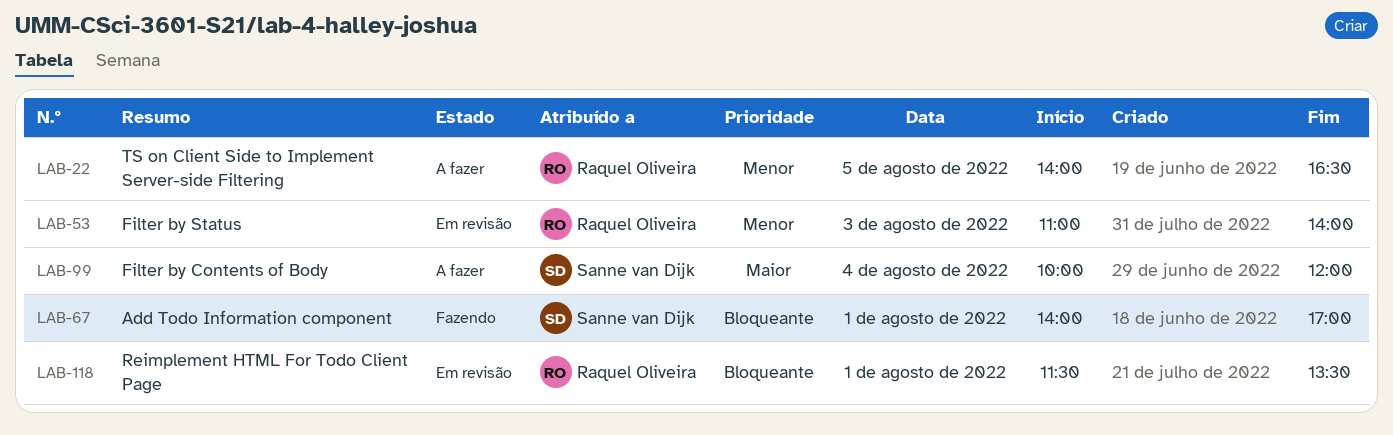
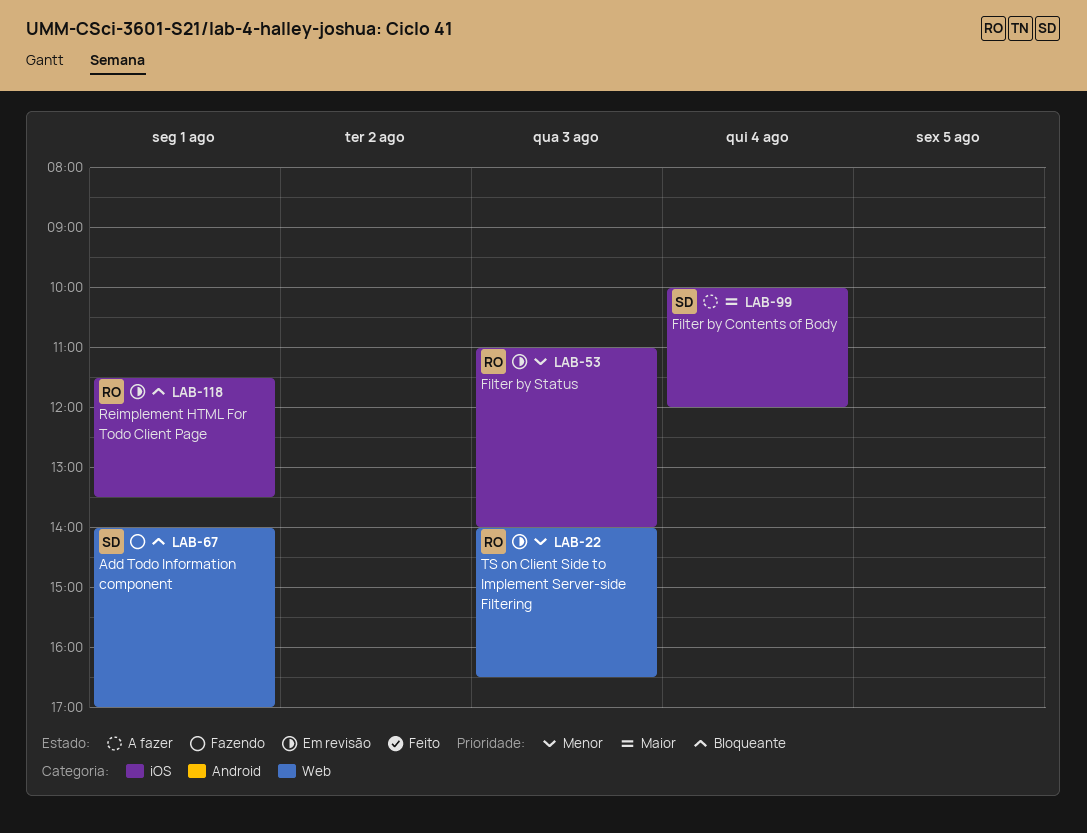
LAB-22, status: A fazer -> Em revisão
LAB-22, day: Aug 5 -> Aug 3

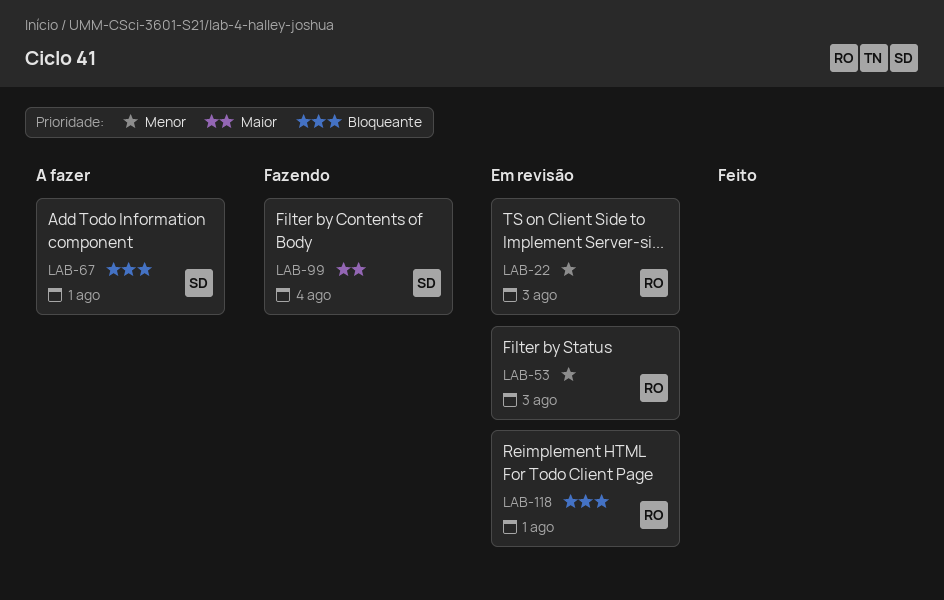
LAB-67, status: Fazendo -> A fazer
LAB-99, status: A fazer -> Fazendo

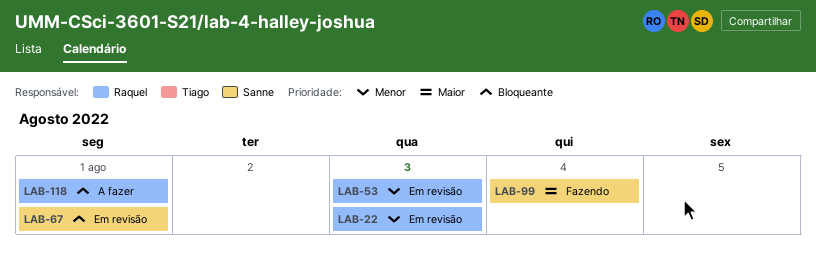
LAB-67, status: A fazer -> Em revisão
LAB-118, status: Em revisão -> A fazer

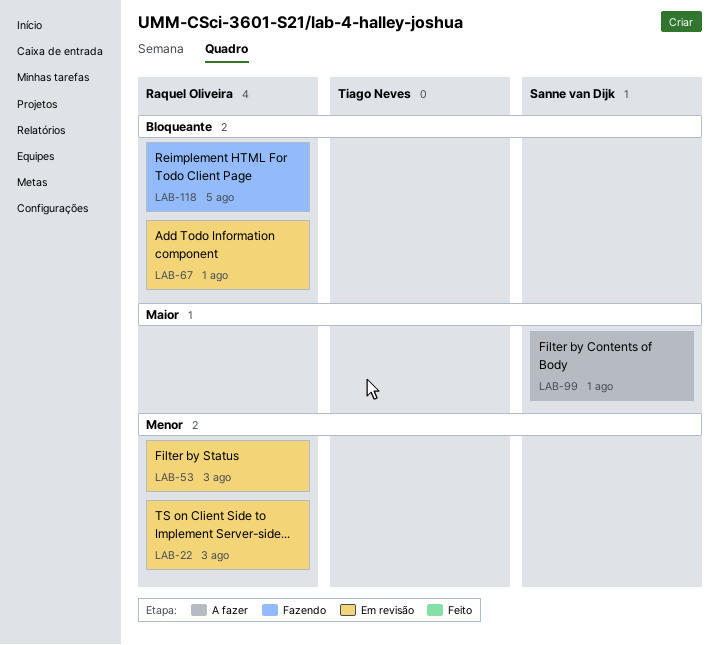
LAB-67, owner: Sanne van Dijk -> Raquel Oliveira
LAB-99, status: Fazendo -> A fazer
LAB-99, day: Aug 4 -> Aug 1
LAB-118, status: A fazer -> Fazendo
LAB-118, day: Aug 1 -> Aug 5

